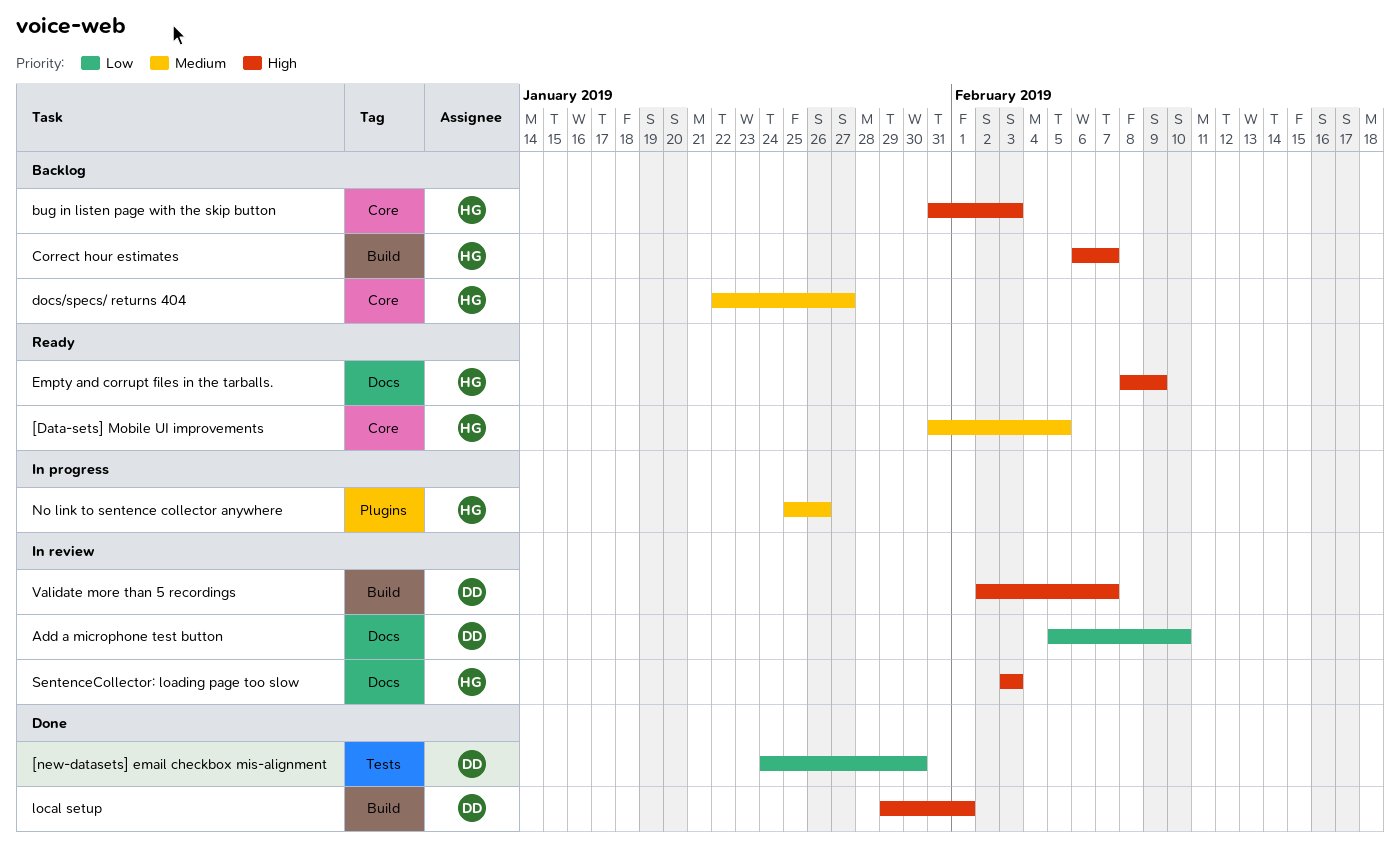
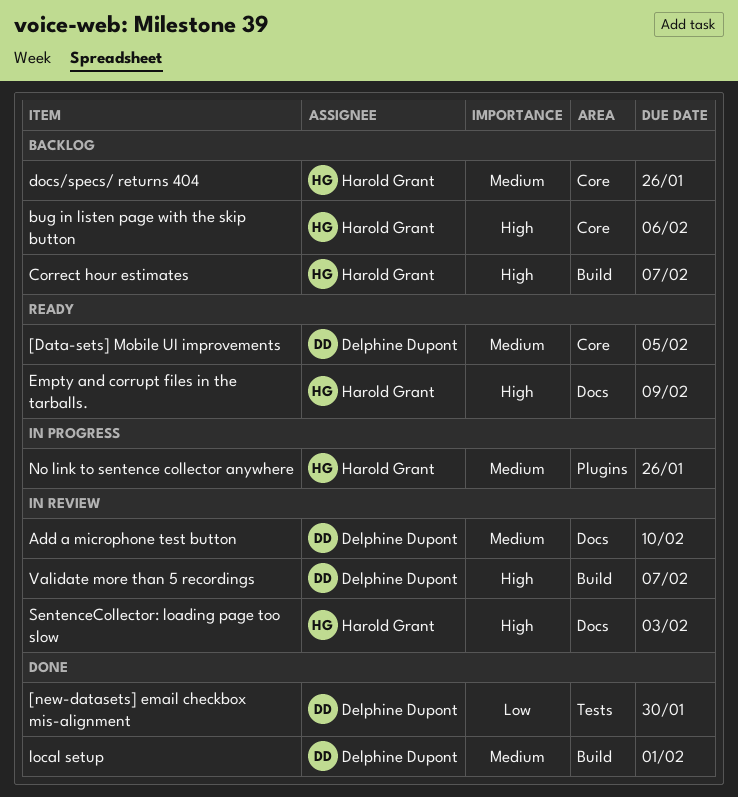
[Data-sets] Mobile UI improvements, owner: Harold Grant -> Delphine Dupont
Add a microphone test button, priority: Low -> Medium
bug in listen page with the skip button, due: Feb 3 -> Feb 6
docs/specs/ returns 404, due: Jan 27 -> Jan 26
local setup, priority: High -> Medium

